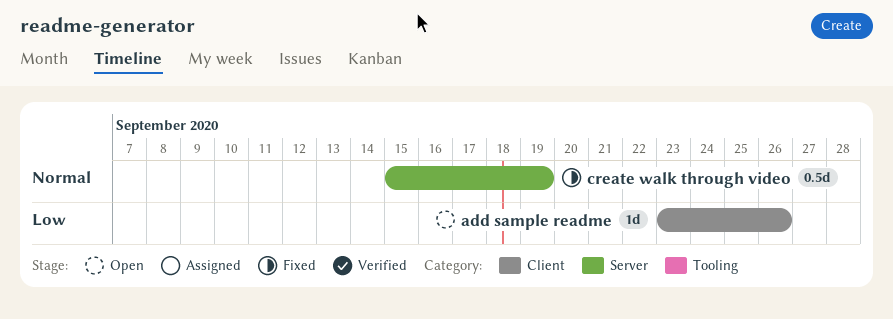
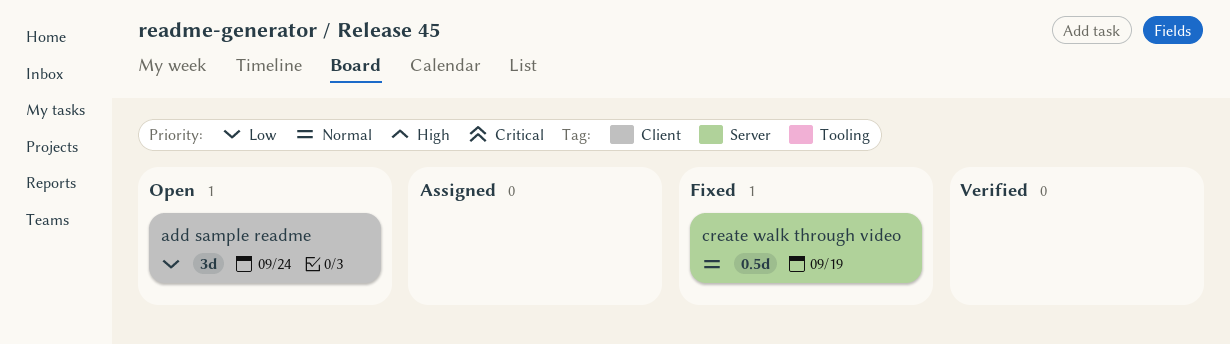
add sample readme, estimate: 1d -> 3d
add sample readme, due: Sep 26 -> Sep 24

